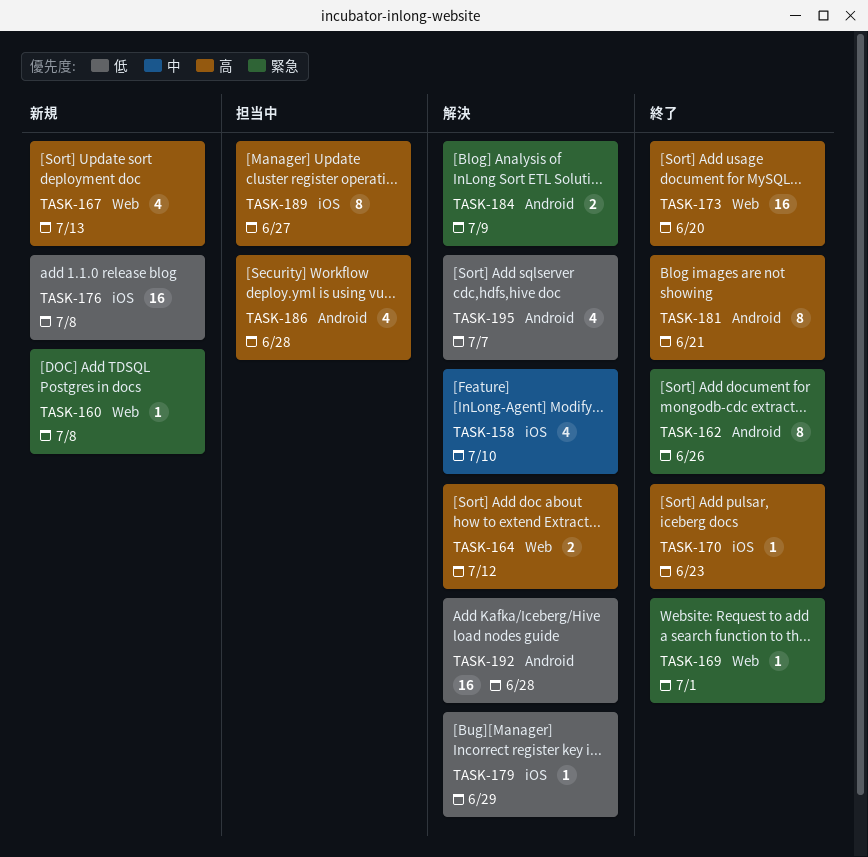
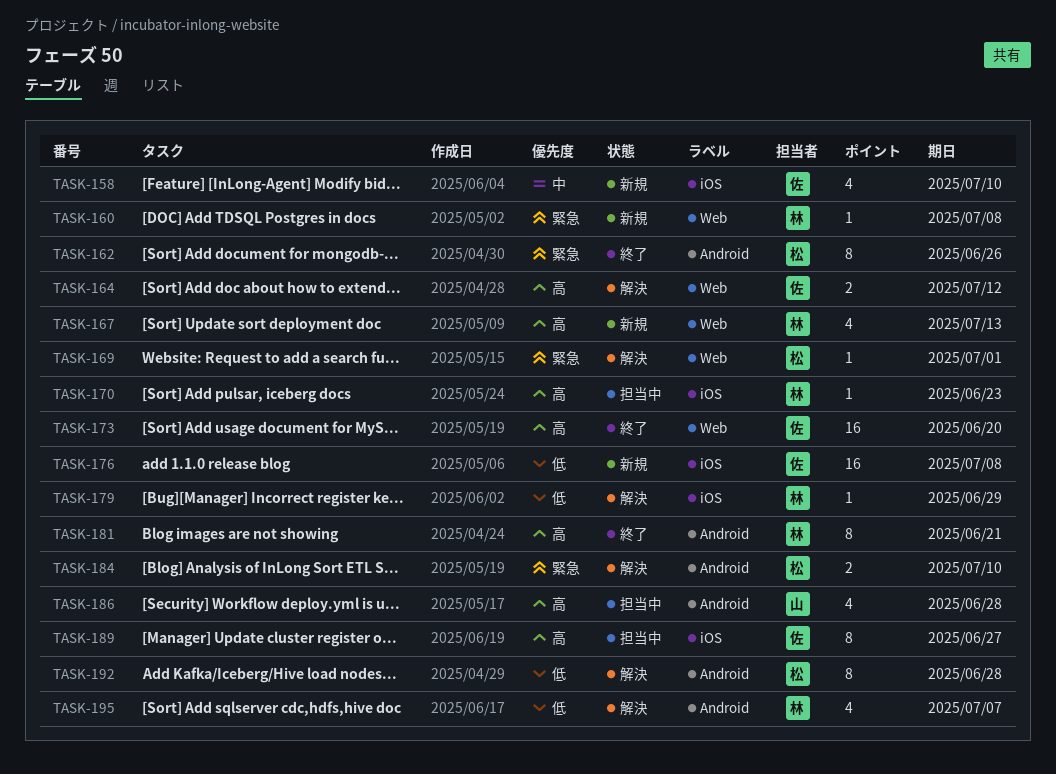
TASK-158, status: 解決 -> 新規
TASK-169, status: 終了 -> 解決
TASK-170, status: 終了 -> 担当中
TASK-184, due: Jul 9 -> Jul 10
TASK-192, estimate: 16 -> 8

